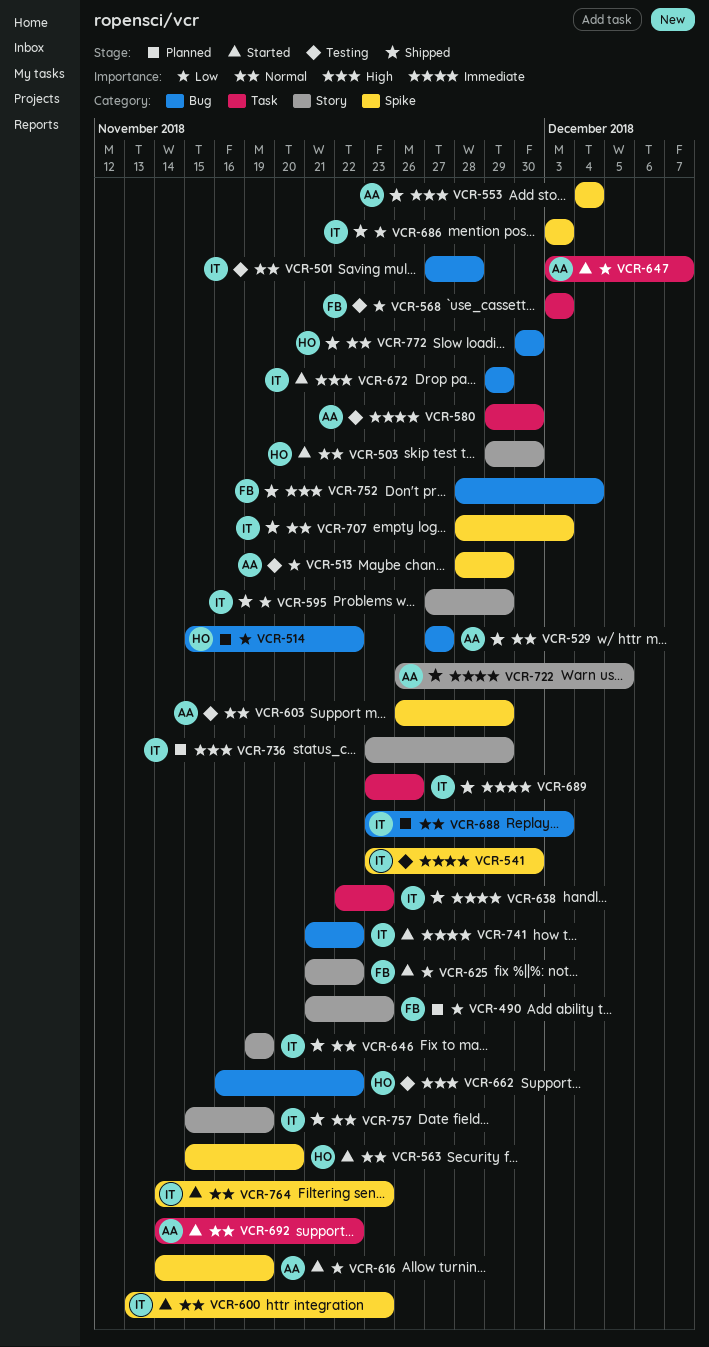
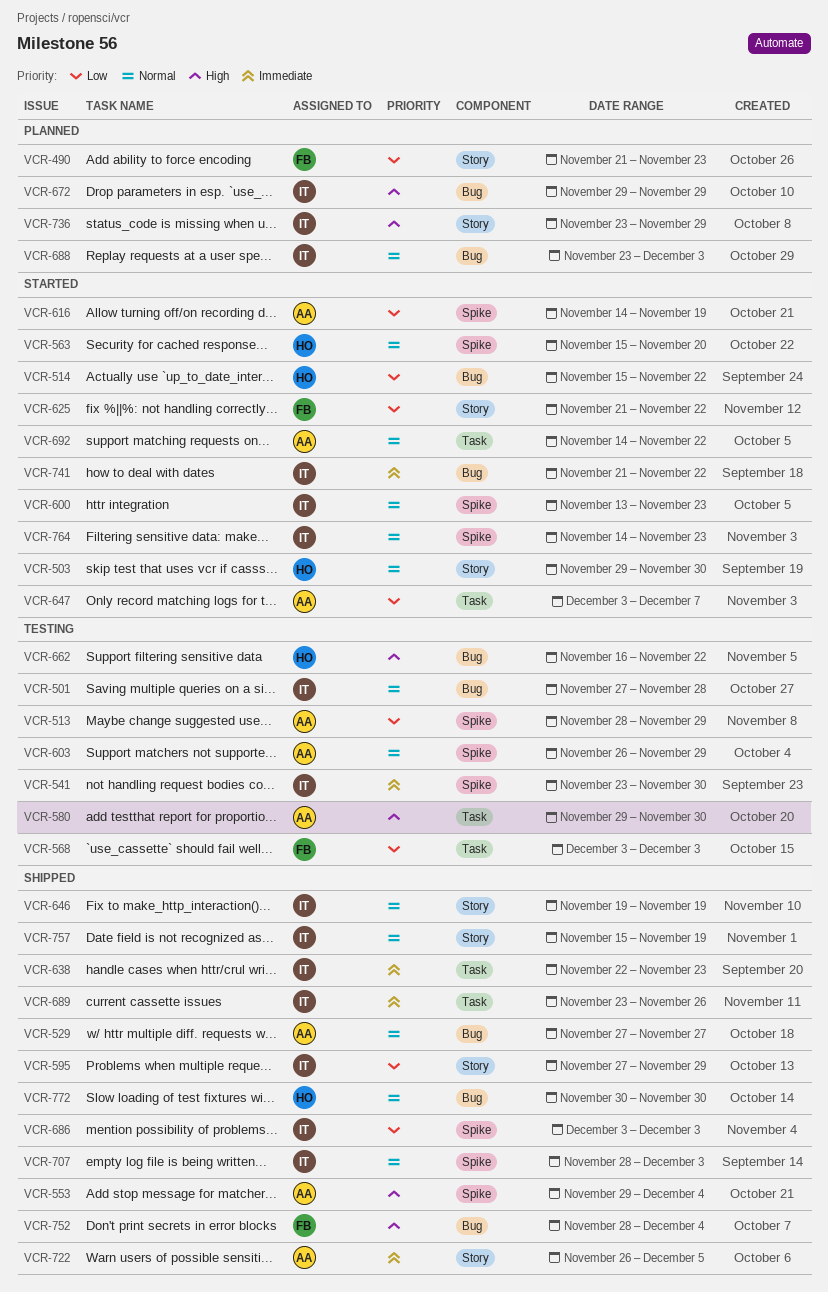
VCR-514, status: Planned -> Started
VCR-553, start: Dec 4 -> Nov 29
VCR-580, priority: Immediate -> High
VCR-672, status: Started -> Planned

